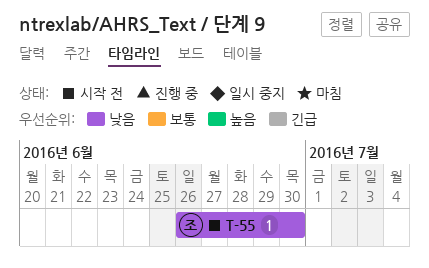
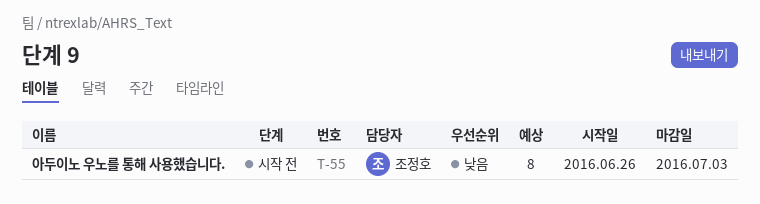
T-55, estimate: 1 -> 8
T-55, due: Jun 30 -> Jul 3

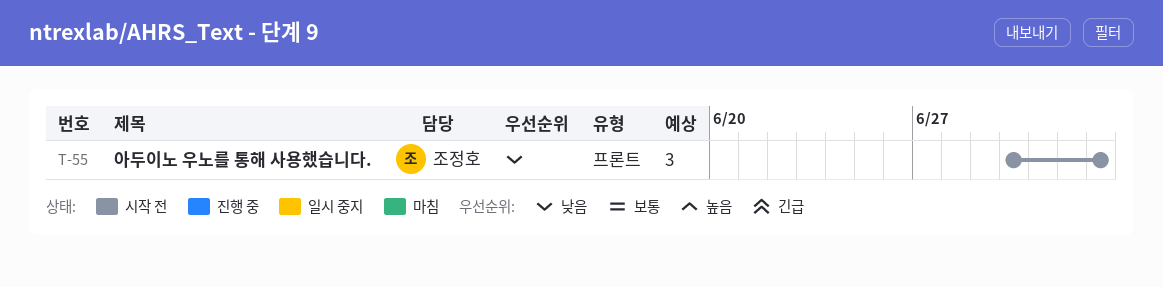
T-55, estimate: 8 -> 3
T-55, start: Jun 26 -> Jun 30

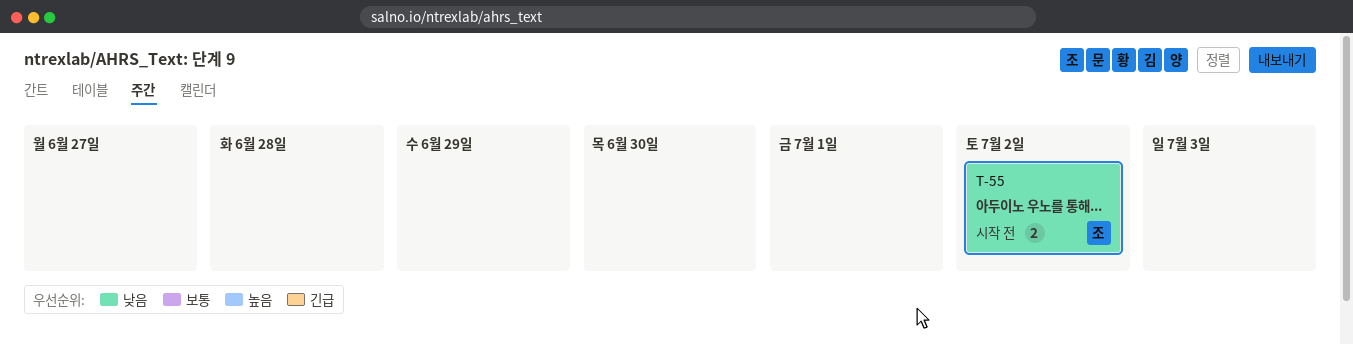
T-55, estimate: 3 -> 2
T-55, due: Jul 3 -> Jul 2

